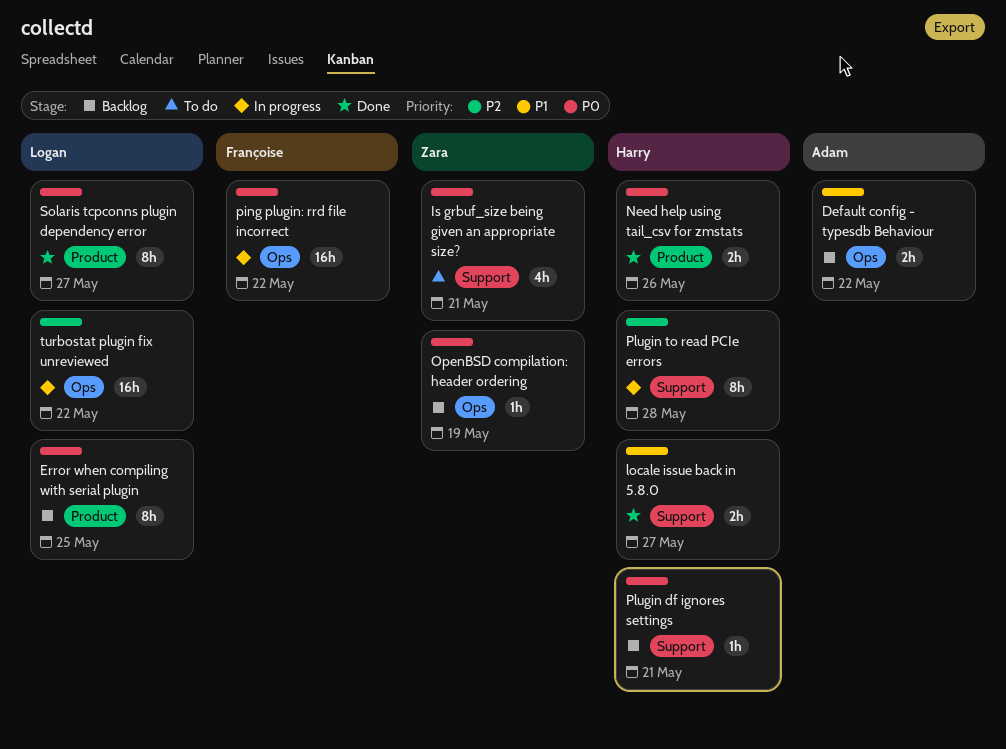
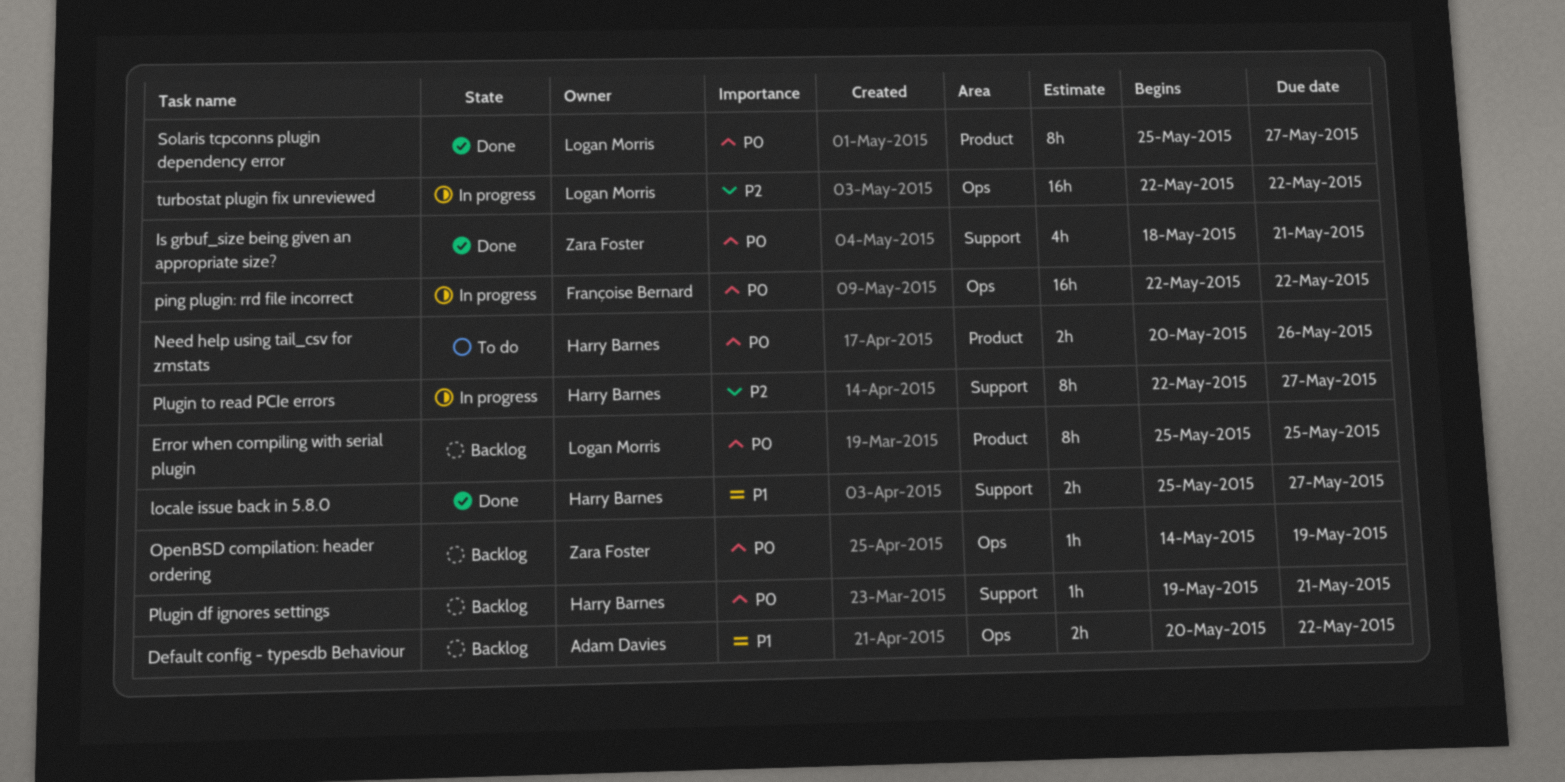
Is grbuf_size being given an appropriate size?, status: To do -> Done
Need help using tail_csv for zmstats, status: Done -> To do
Plugin to read PCIe errors, due: May 28 -> May 27

